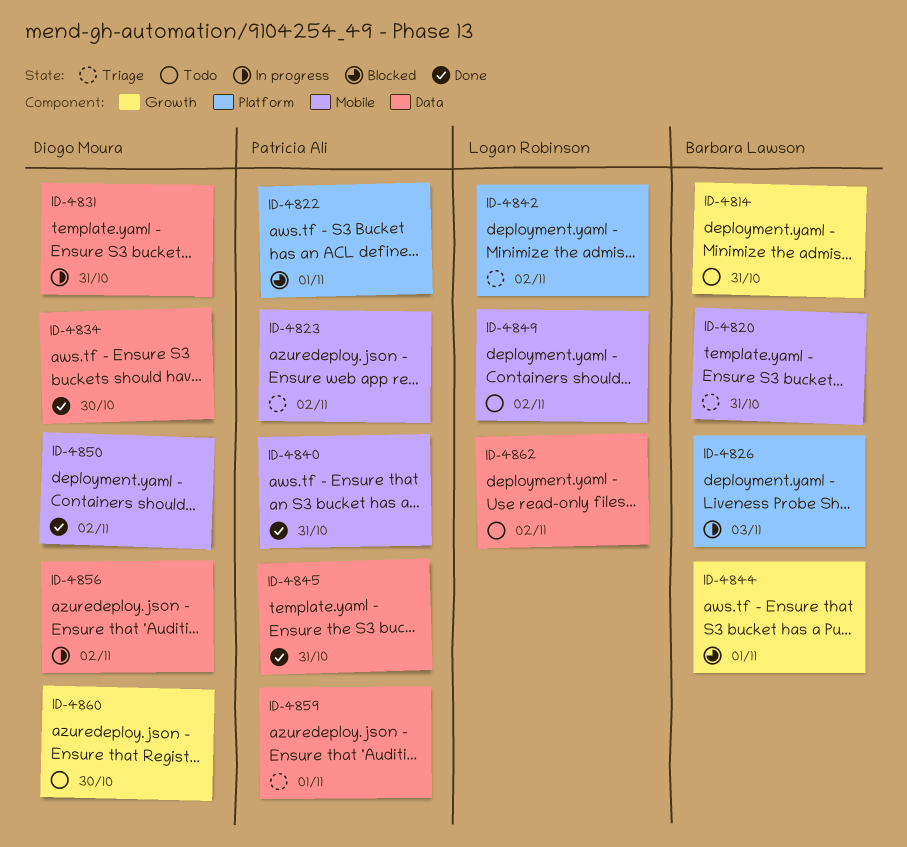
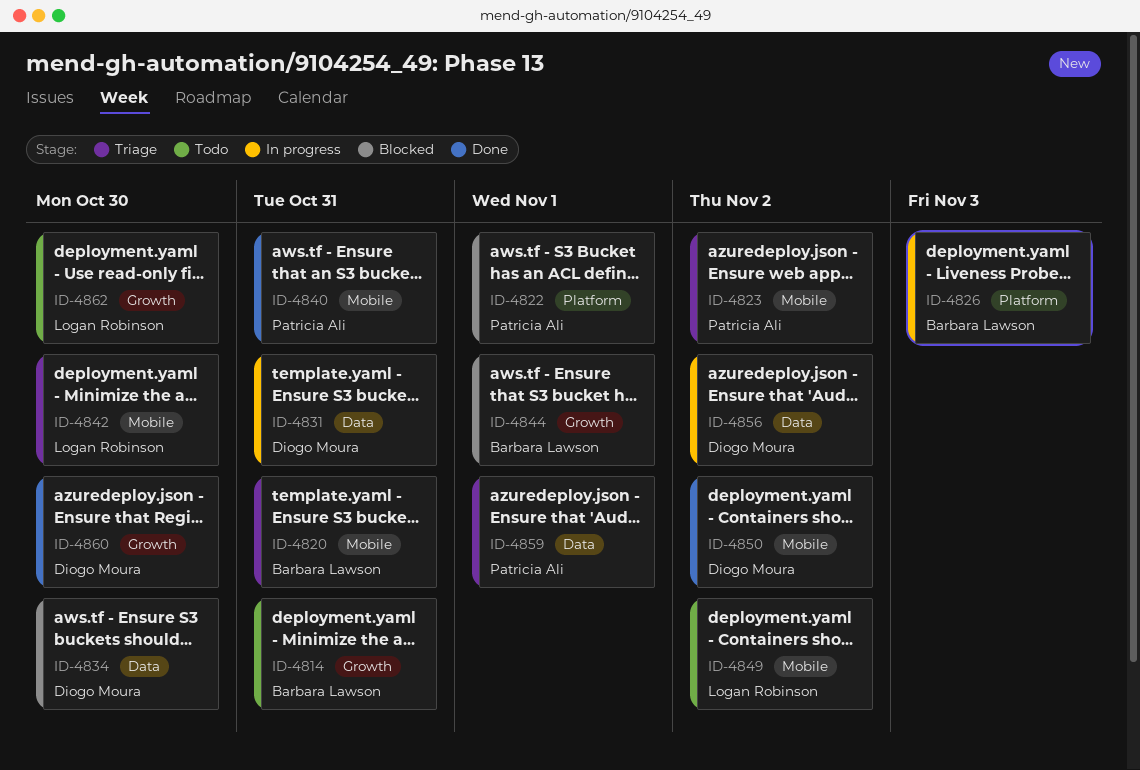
ID-4834, status: Done -> Blocked
ID-4842, label: Platform -> Mobile
ID-4842, due: Nov 2 -> Oct 30
ID-4845: present -> none
ID-4860, status: Todo -> Done
ID-4862, label: Data -> Growth
ID-4862, due: Nov 2 -> Oct 30

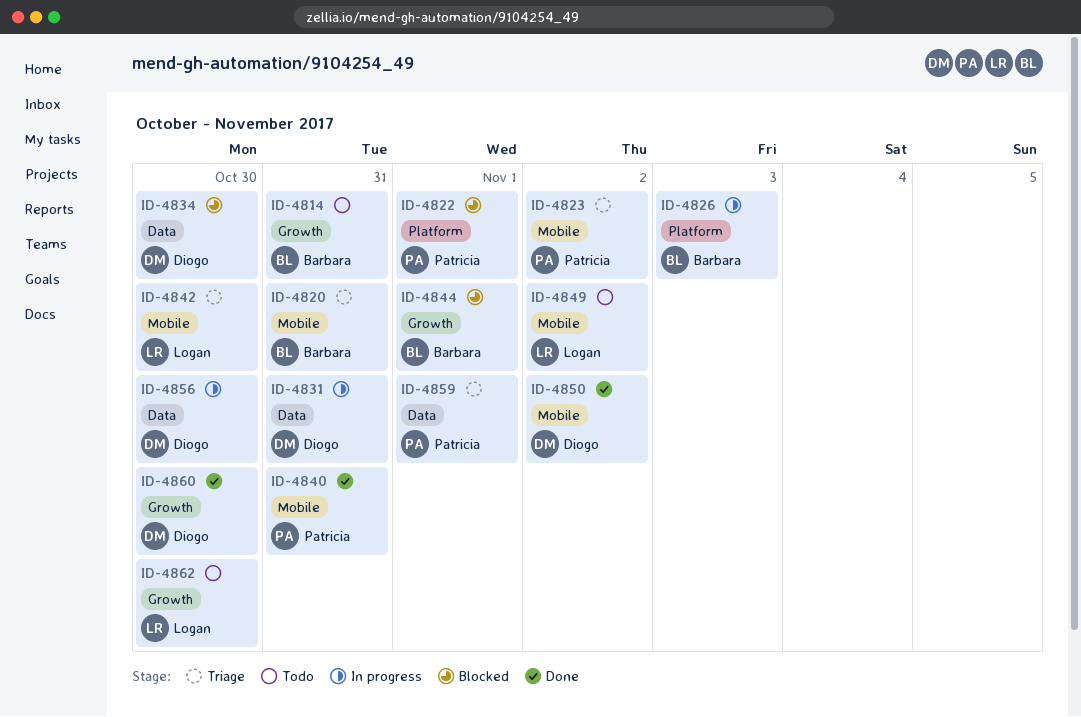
ID-4856, due: Nov 2 -> Oct 30

